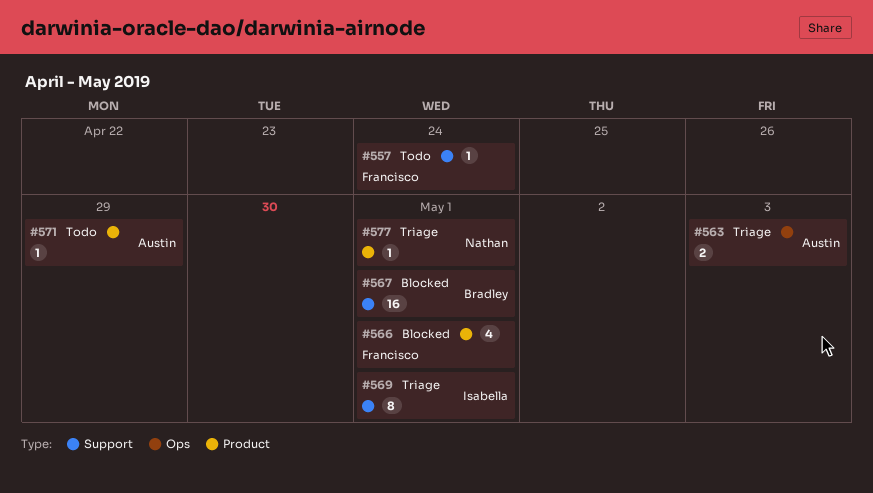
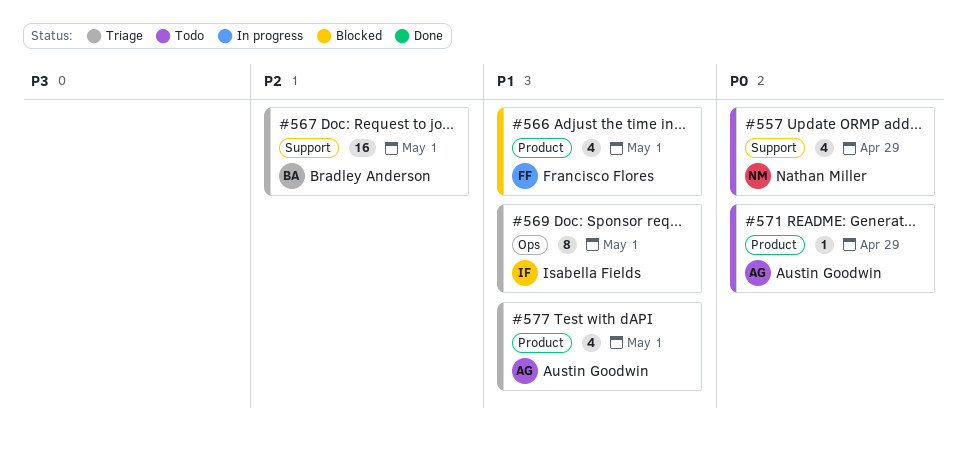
#557, owner: Francisco Flores -> Nathan Miller
#557, estimate: 1 -> 4
#557, due: Apr 24 -> Apr 29
#563: present -> none
#567, status: Blocked -> Triage
#569, label: Support -> Ops
#577, owner: Nathan Miller -> Austin Goodwin
#577, estimate: 1 -> 4

